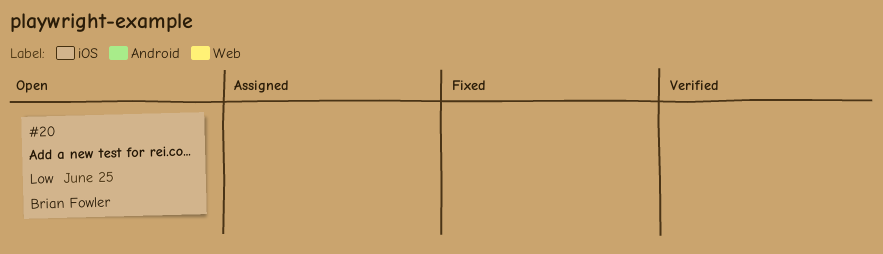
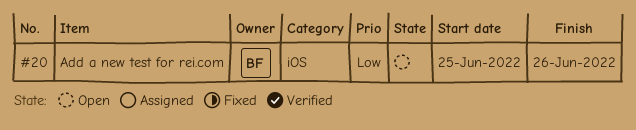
#20, due: Jun 25 -> Jun 26

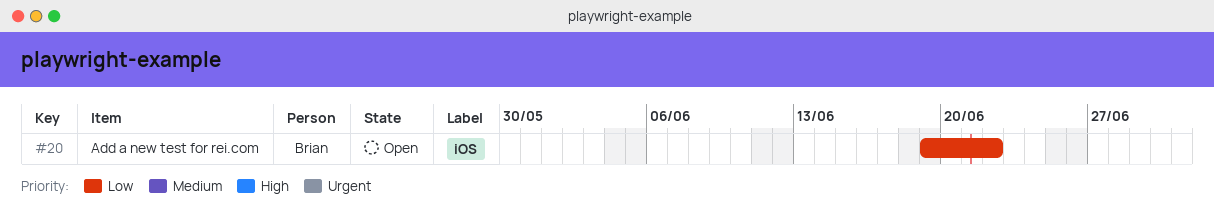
#20, start: Jun 25 -> Jun 19
#20, due: Jun 26 -> Jun 22

